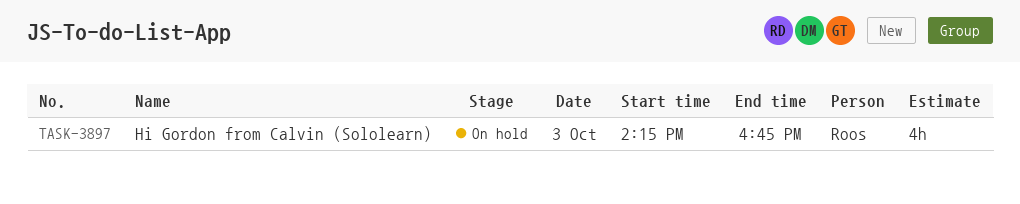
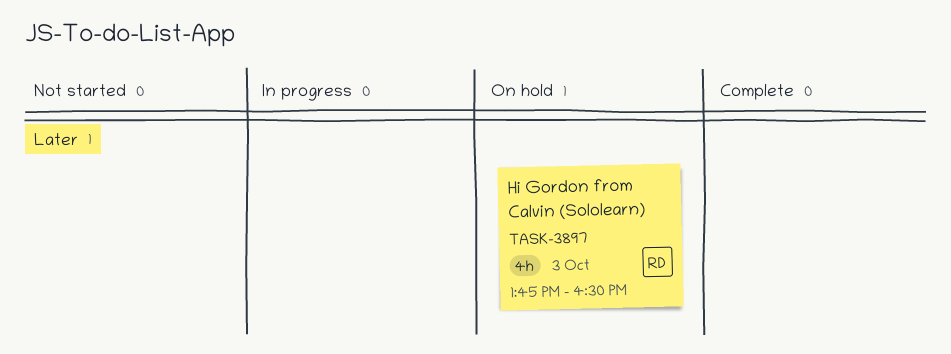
TASK-3897, begins: 14:15 -> 13:45
TASK-3897, ends: 16:45 -> 16:30

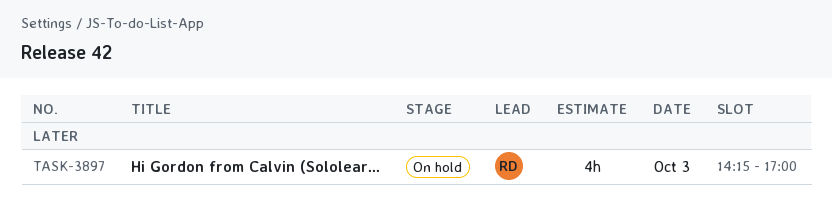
TASK-3897, begins: 13:45 -> 14:15
TASK-3897, ends: 16:30 -> 17:00

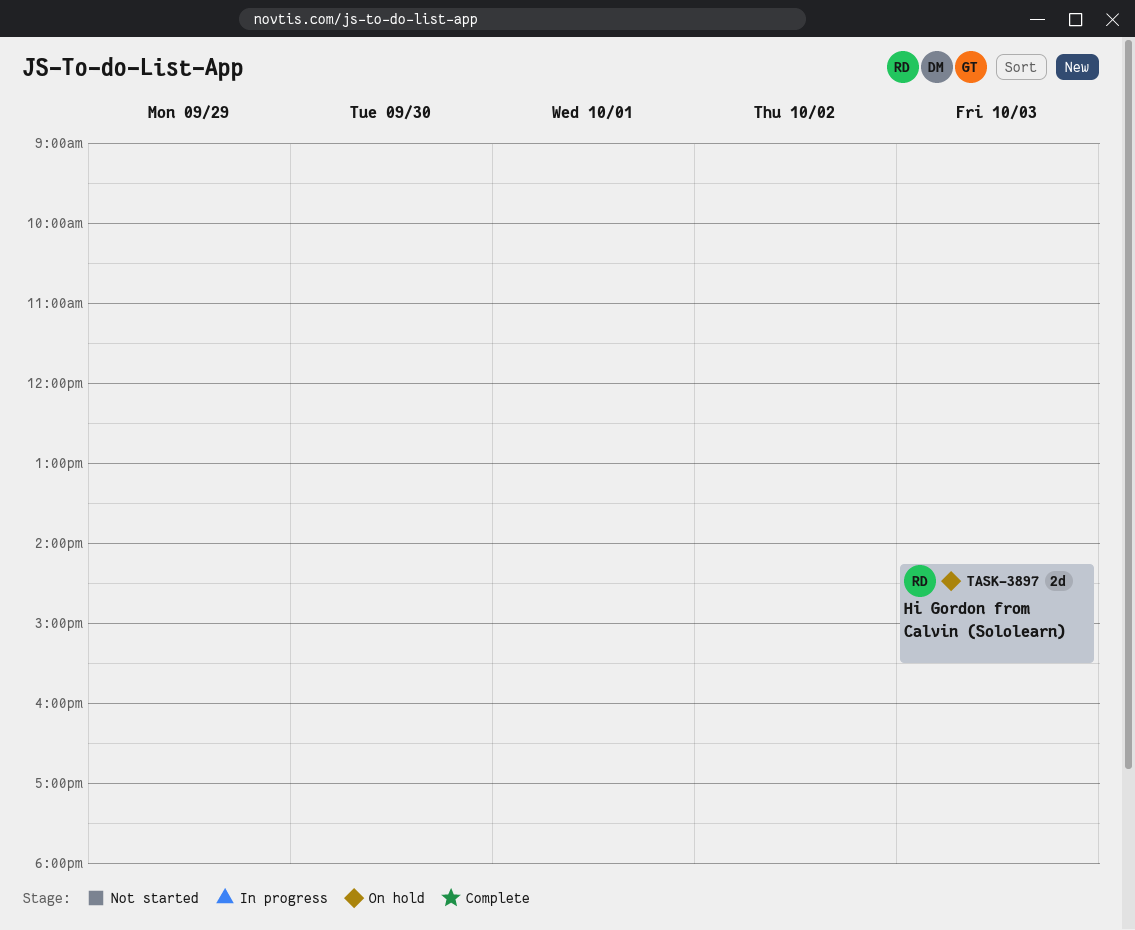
TASK-3897, estimate: 4h -> 2d
TASK-3897, ends: 17:00 -> 15:30

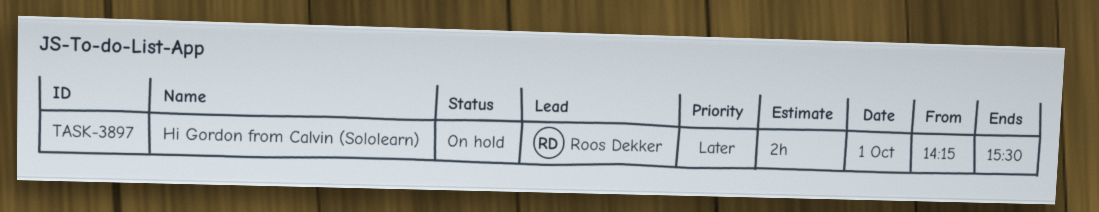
TASK-3897, estimate: 2d -> 2h
TASK-3897, day: Oct 3 -> Oct 1

